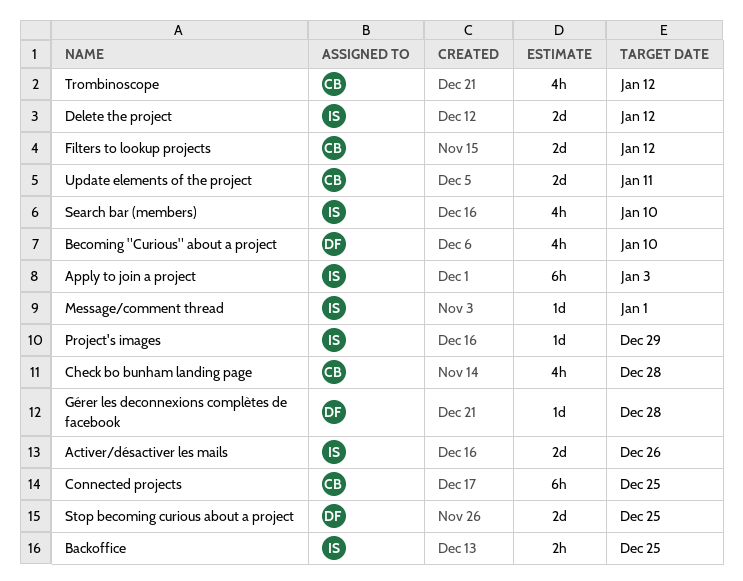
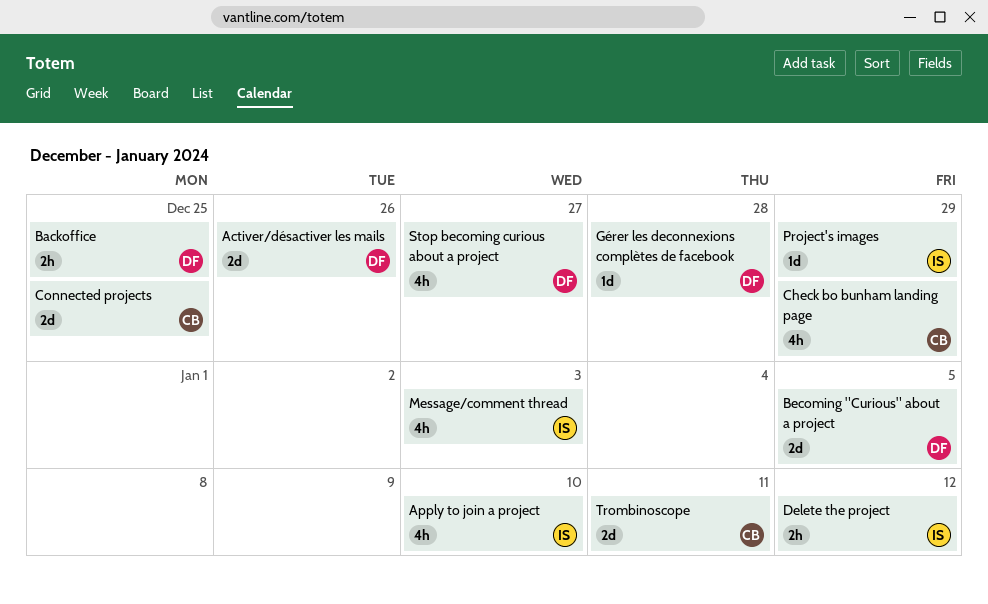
Activer/désactiver les mails, owner: IS -> DF
Apply to join a project, estimate: 6h -> 4h
Apply to join a project, due: Jan 3 -> Jan 10
Backoffice, owner: IS -> DF
Becoming "Curious" about a project, estimate: 4h -> 2d
Becoming "Curious" about a project, due: Jan 10 -> Jan 5
Check bo bunham landing page, due: Dec 28 -> Dec 29
Connected projects, estimate: 6h -> 2d
Delete the project, estimate: 2d -> 2h
Filters to lookup projects: present -> none
Message/comment thread, estimate: 1d -> 4h
Message/comment thread, due: Jan 1 -> Jan 3
Search bar (members): present -> none
Stop becoming curious about a project, estimate: 2d -> 4h
Stop becoming curious about a project, due: Dec 25 -> Dec 27
Trombinoscope, estimate: 4h -> 2d
Trombinoscope, due: Jan 12 -> Jan 11
Update elements of the project: present -> none

